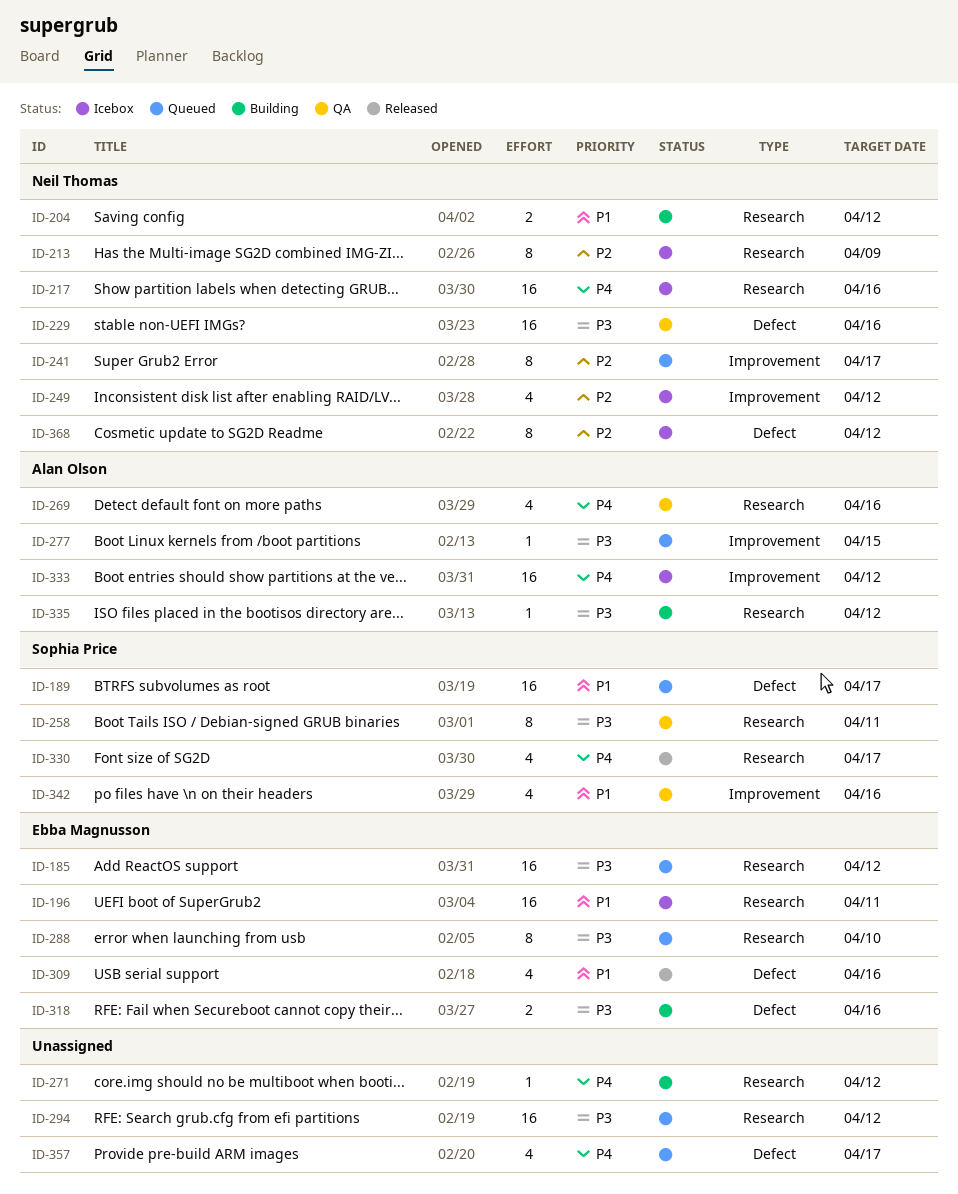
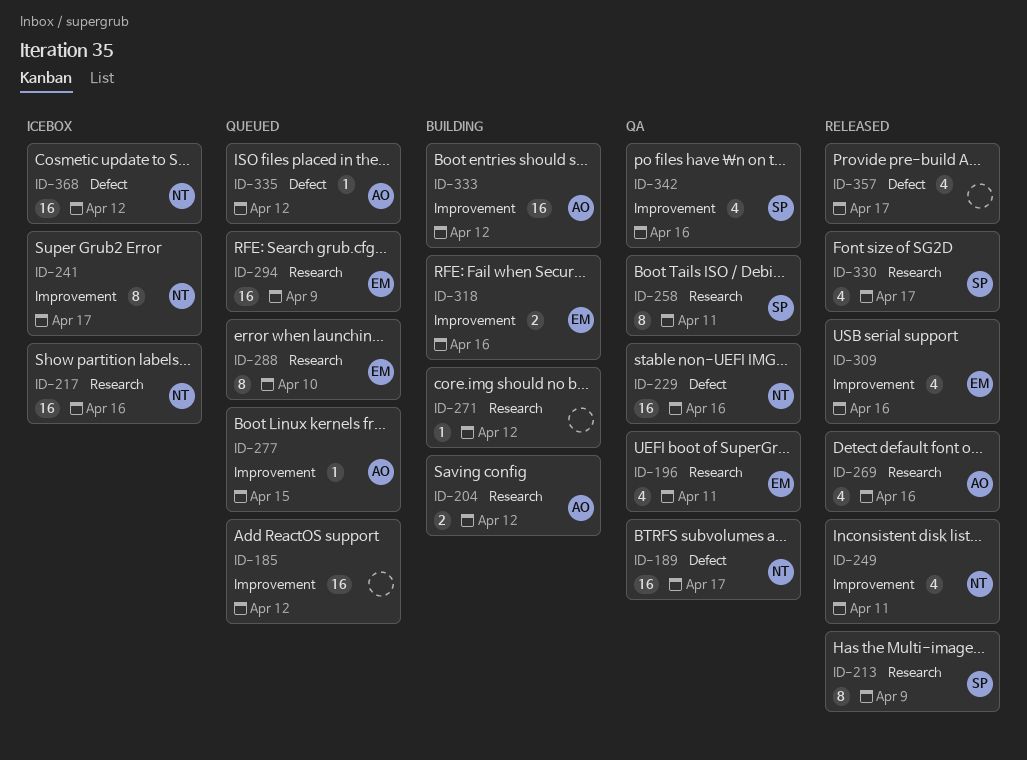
ID-185, owner: Ebba Magnusson -> none
ID-185, label: Research -> Improvement
ID-189, status: Queued -> QA
ID-189, owner: Sophia Price -> Neil Thomas
ID-196, status: Icebox -> QA
ID-196, estimate: 16 -> 4
ID-204, owner: Neil Thomas -> Alan Olson
ID-213, status: Icebox -> Released
ID-213, owner: Neil Thomas -> Sophia Price
ID-241, status: Queued -> Icebox
ID-249, status: Icebox -> Released
ID-249, due: Apr 12 -> Apr 11
ID-269, status: QA -> Released
ID-294, owner: none -> Ebba Magnusson
ID-294, due: Apr 12 -> Apr 9
ID-309, label: Defect -> Improvement
ID-318, label: Defect -> Improvement
ID-333, status: Icebox -> Building
ID-335, status: Building -> Queued
ID-335, label: Research -> Defect
ID-357, status: Queued -> Released
ID-368, estimate: 8 -> 16

